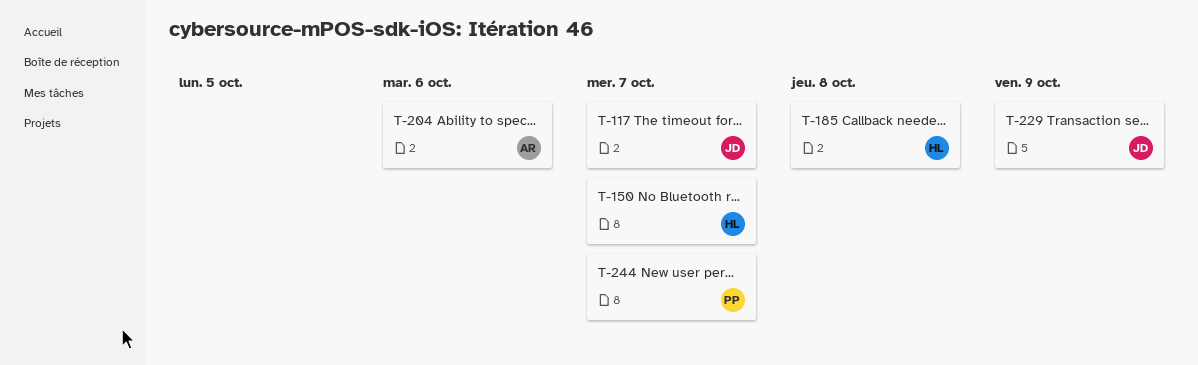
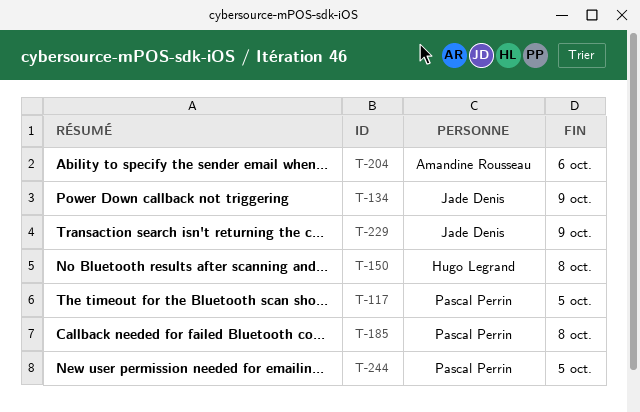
T-117, owner: Jade Denis -> Pascal Perrin
T-117, due: Oct 7 -> Oct 5
T-134: none -> present
T-150, due: Oct 7 -> Oct 8
T-185, owner: Hugo Legrand -> Pascal Perrin
T-244, due: Oct 7 -> Oct 5

